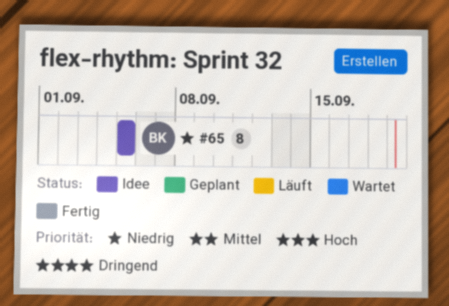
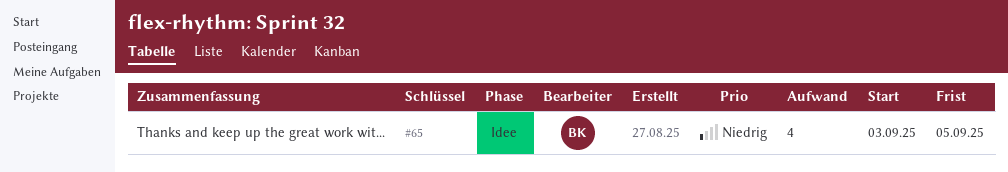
#65, estimate: 8 -> 4
#65, start: Sep 5 -> Sep 3

